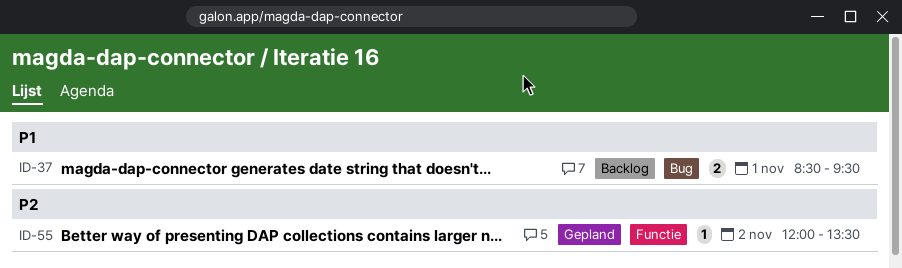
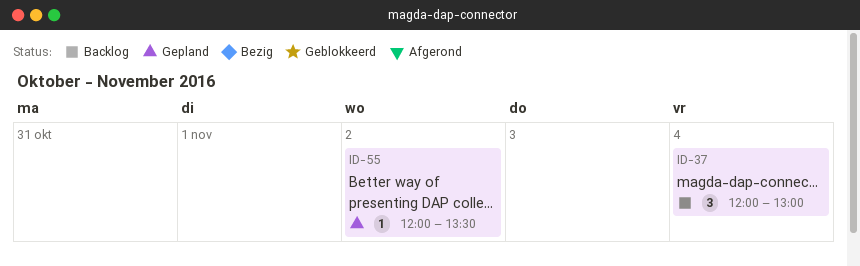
ID-37, estimate: 2 -> 3
ID-37, day: Nov 1 -> Nov 4
ID-37, begins: 08:30 -> 12:00
ID-37, ends: 09:30 -> 13:00

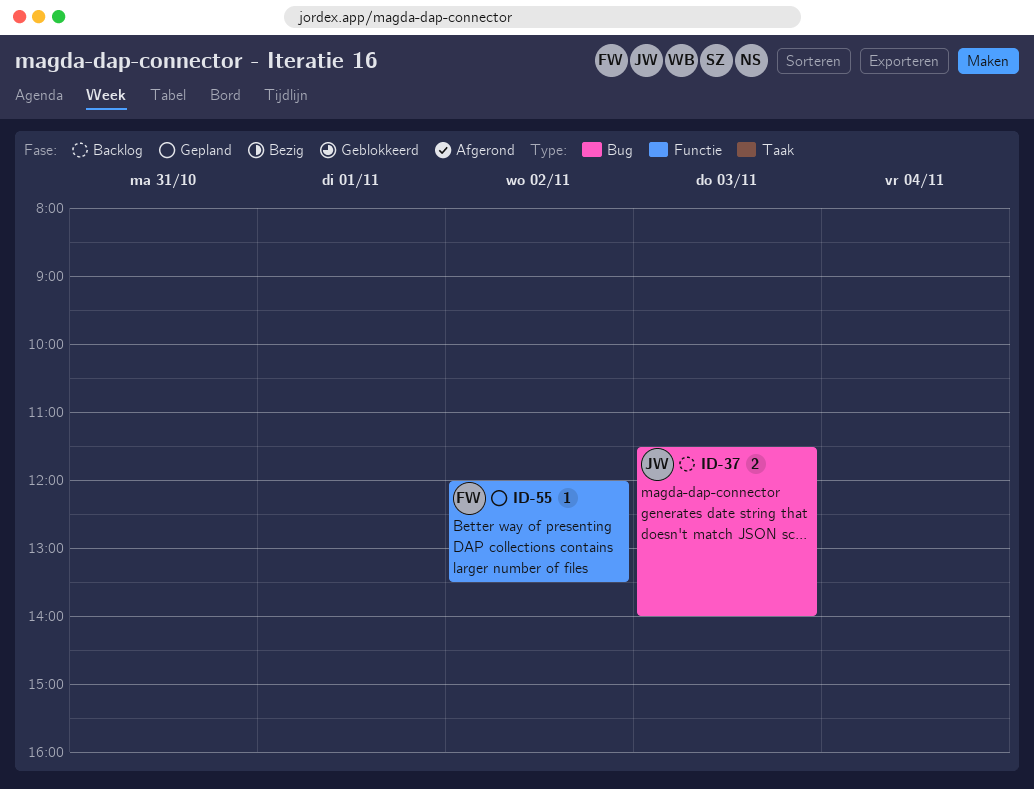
ID-37, estimate: 3 -> 2
ID-37, day: Nov 4 -> Nov 3
ID-37, begins: 12:00 -> 11:30
ID-37, ends: 13:00 -> 14:00

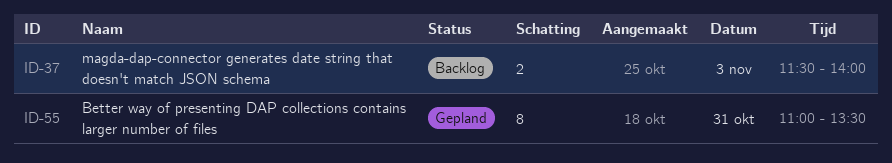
ID-55, estimate: 1 -> 8
ID-55, day: Nov 2 -> Oct 31
ID-55, begins: 12:00 -> 11:00

